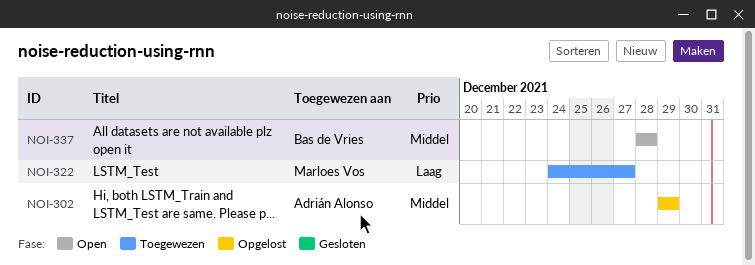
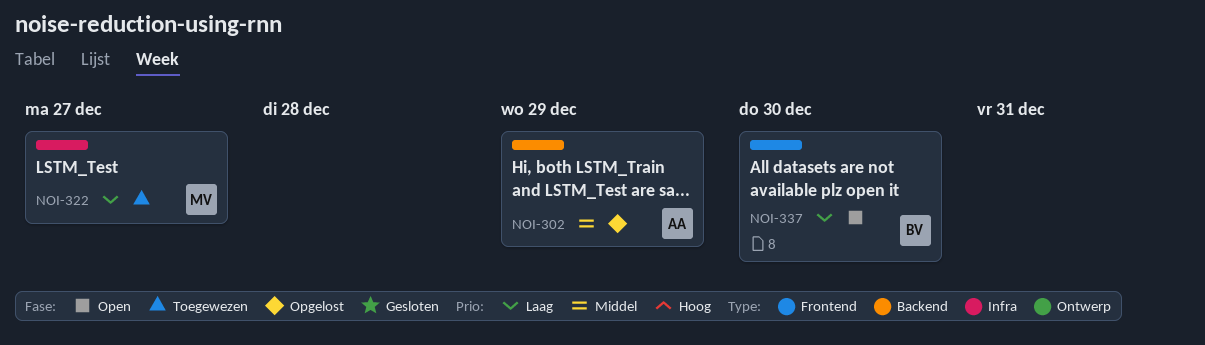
NOI-337, priority: Middel -> Laag
NOI-337, due: Dec 28 -> Dec 30

